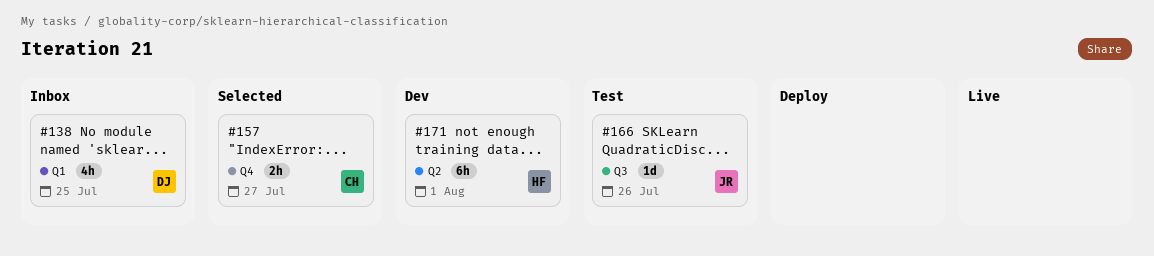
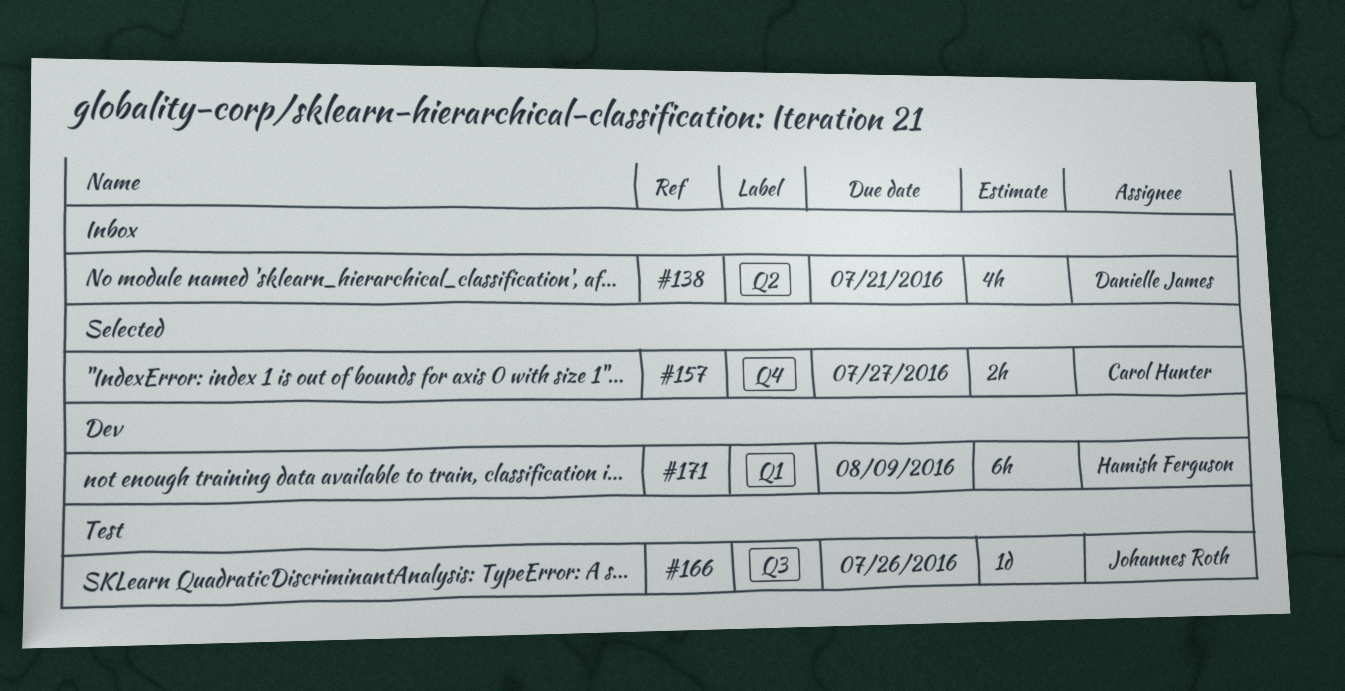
#138, label: Q1 -> Q2
#138, due: Jul 25 -> Jul 21
#171, label: Q2 -> Q1
#171, due: Aug 1 -> Aug 9

